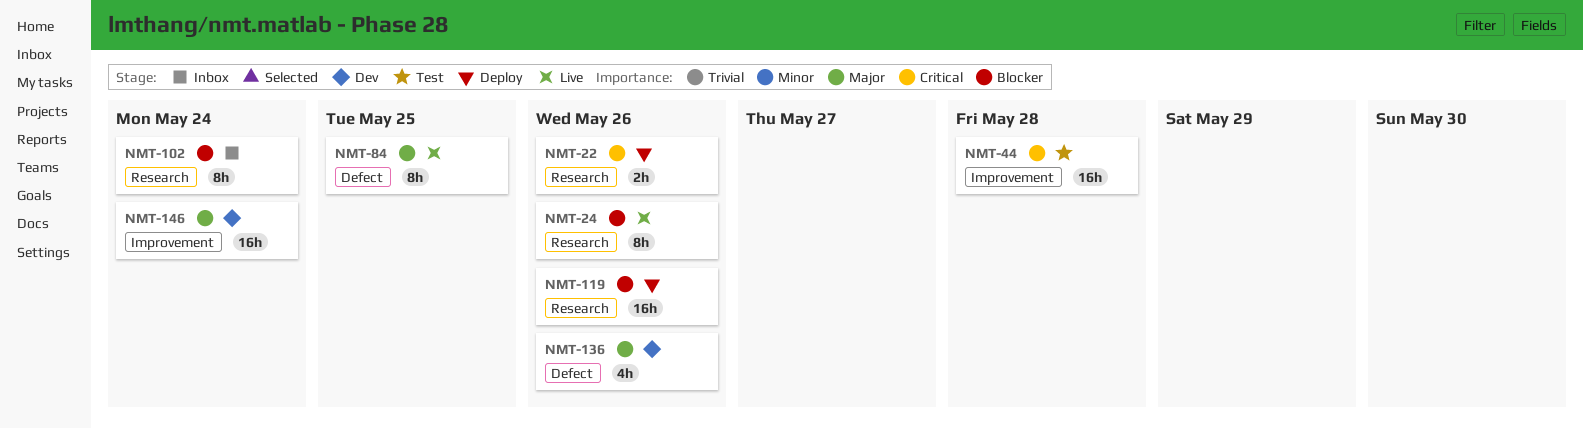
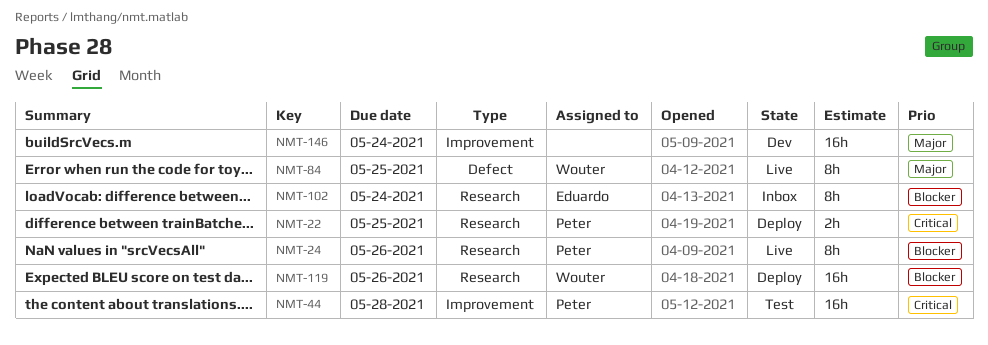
NMT-22, due: May 26 -> May 25
NMT-136: present -> none

